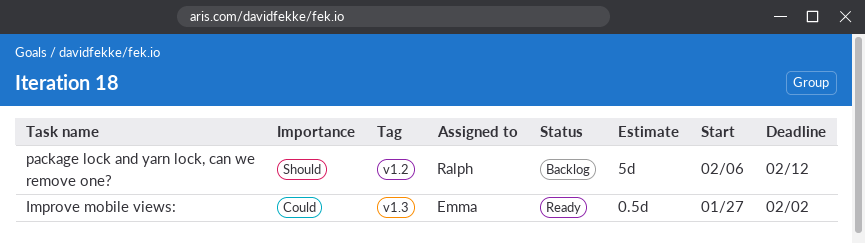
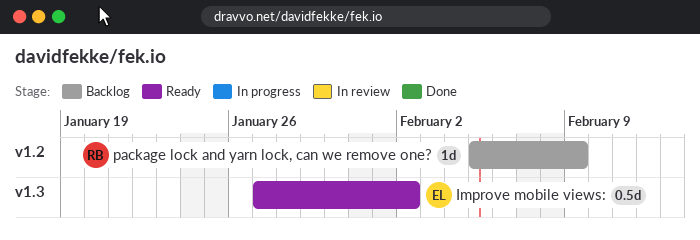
package lock and yarn lock, can we remove one?, estimate: 5d -> 1d
package lock and yarn lock, can we remove one?, start: Feb 6 -> Feb 5
package lock and yarn lock, can we remove one?, due: Feb 12 -> Feb 9

